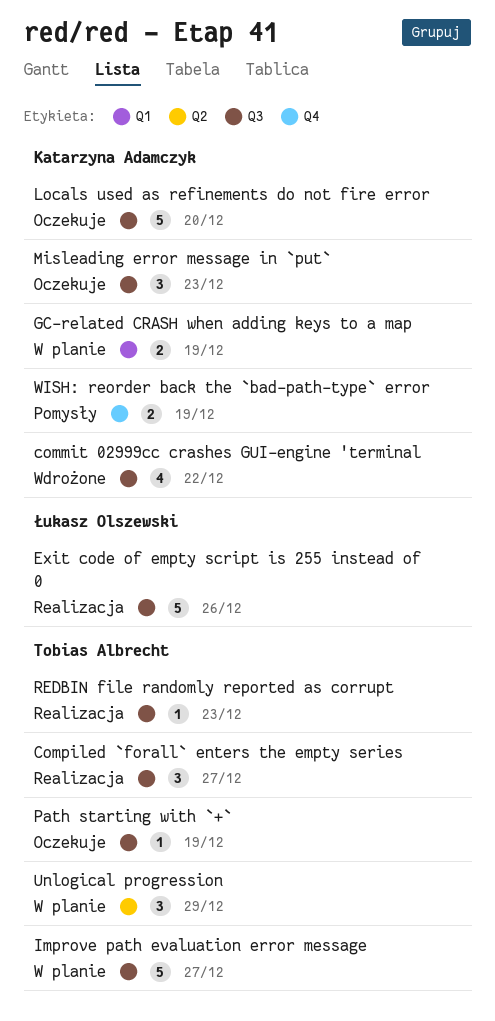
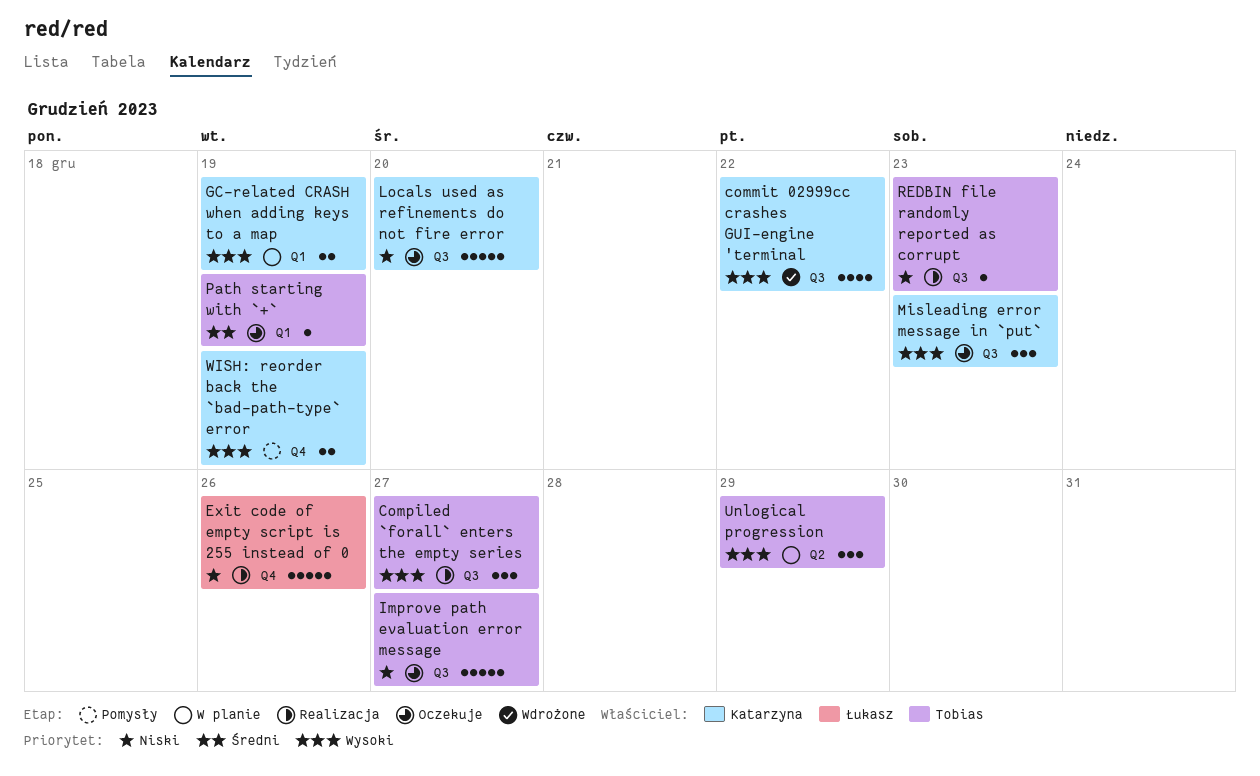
Exit code of empty script is 255 instead of 0, label: Q3 -> Q4
Improve path evaluation error message, status: W planie -> Oczekuje
Path starting with `+`, label: Q3 -> Q1

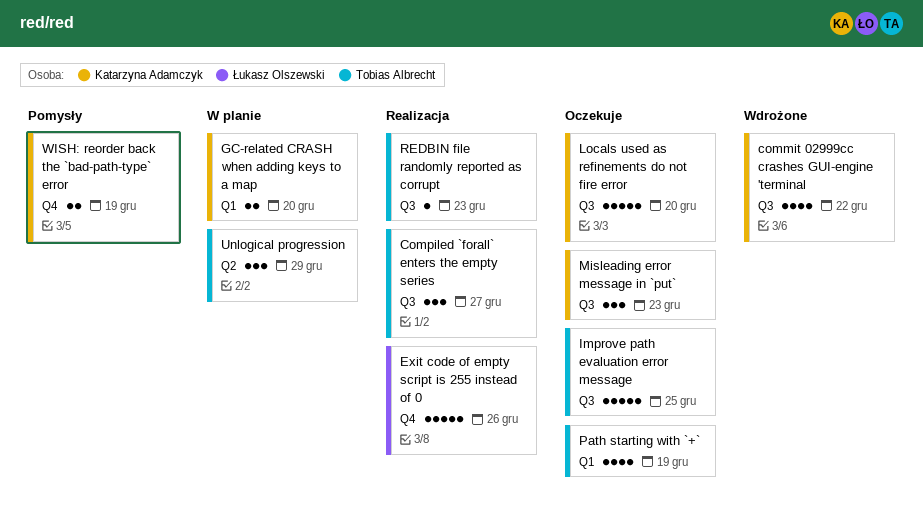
GC-related CRASH when adding keys to a map, due: Dec 19 -> Dec 20
Improve path evaluation error message, due: Dec 27 -> Dec 25
Path starting with `+`, estimate: 1 -> 4

